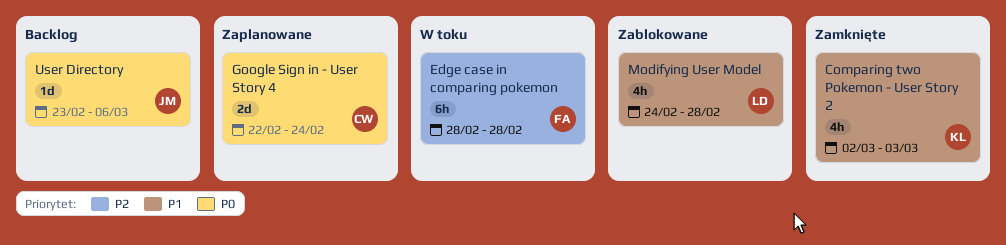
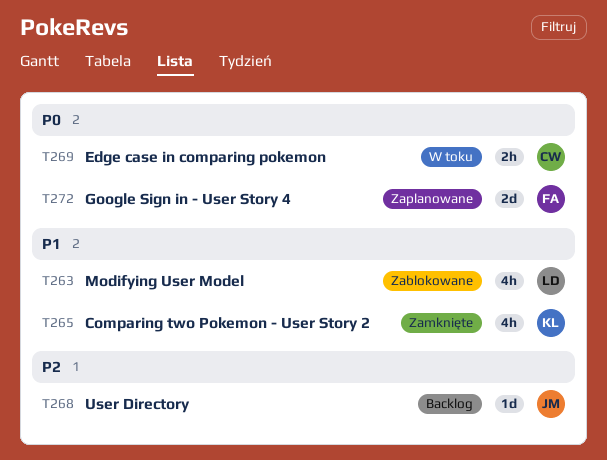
Edge case in comparing pokemon, owner: FA -> CW
Edge case in comparing pokemon, priority: P2 -> P0
Edge case in comparing pokemon, estimate: 6h -> 2h
Google Sign in - User Story 4, owner: CW -> FA
User Directory, priority: P0 -> P2

